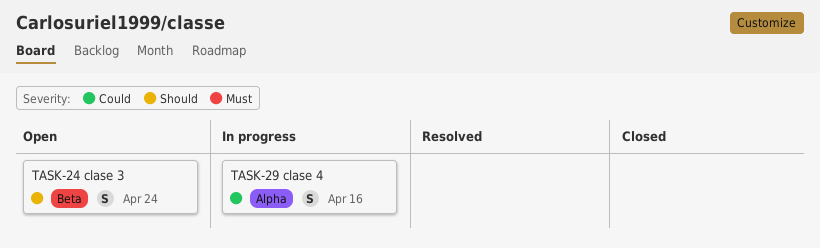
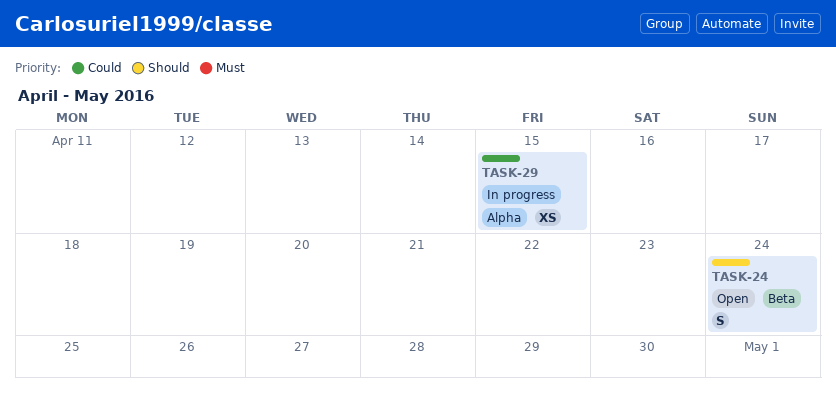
TASK-29, estimate: S -> XS
TASK-29, due: Apr 16 -> Apr 15

